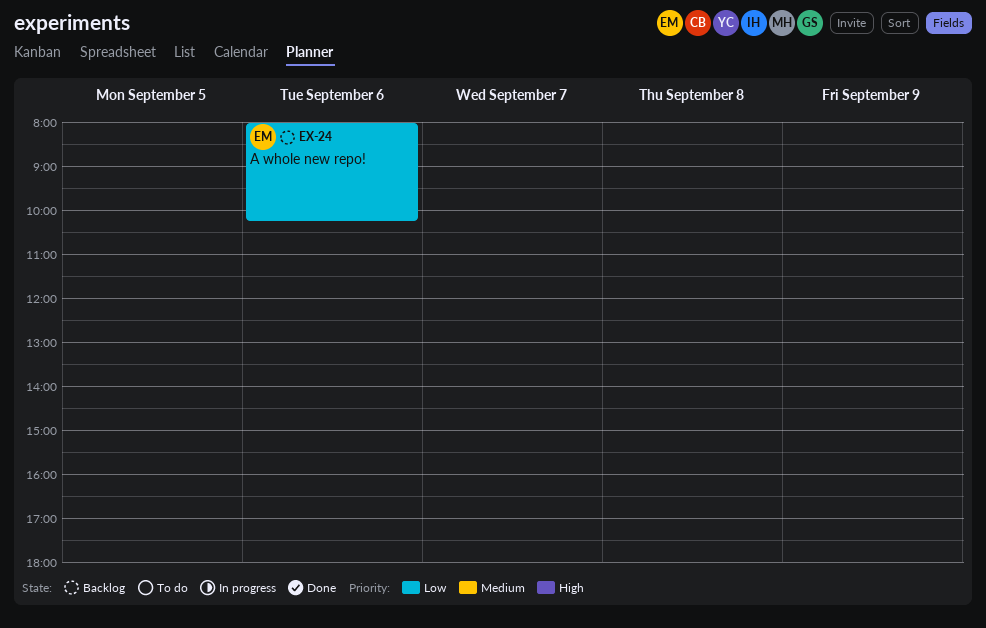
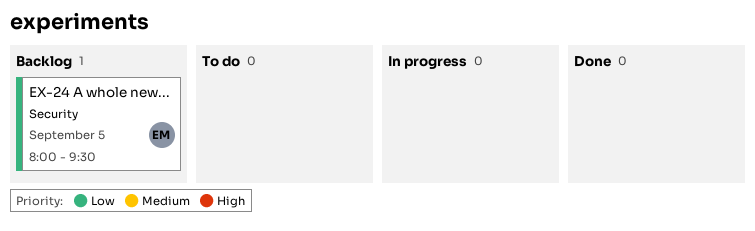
EX-24, day: Sep 6 -> Sep 5
EX-24, ends: 10:15 -> 09:30

